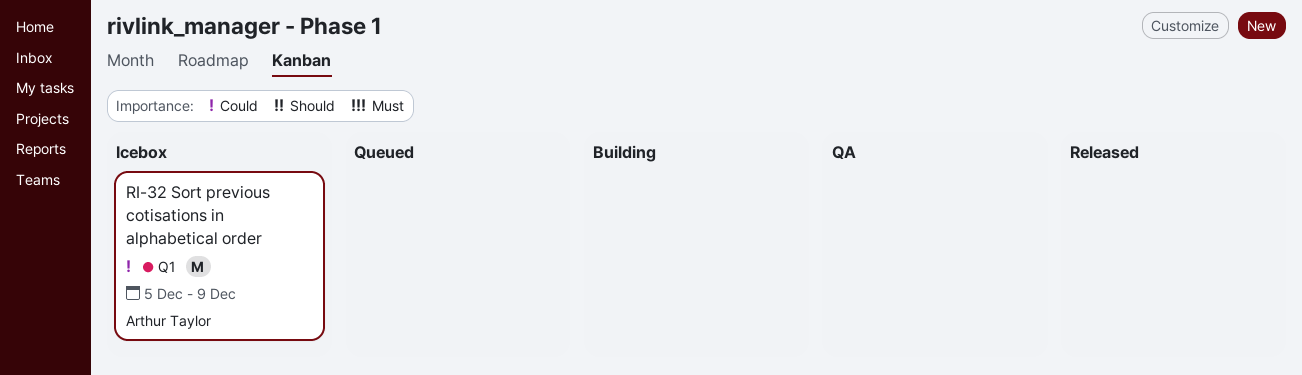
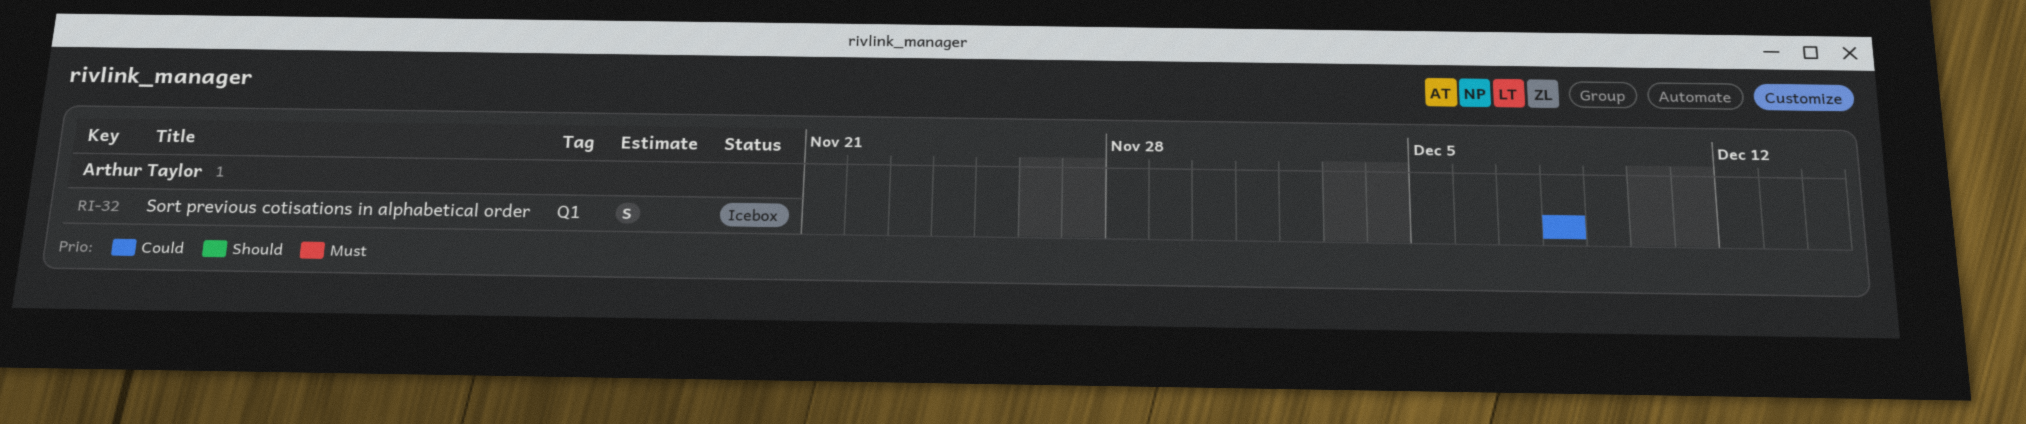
RI-32, estimate: M -> S
RI-32, start: Dec 5 -> Dec 8
RI-32, due: Dec 9 -> Dec 8

